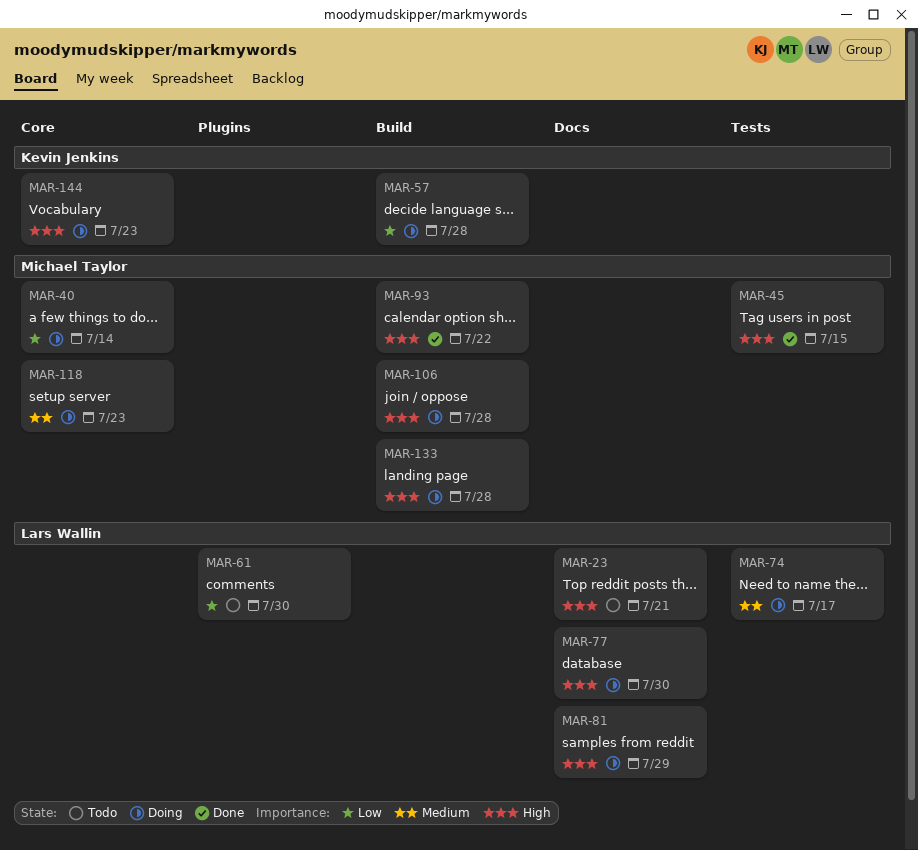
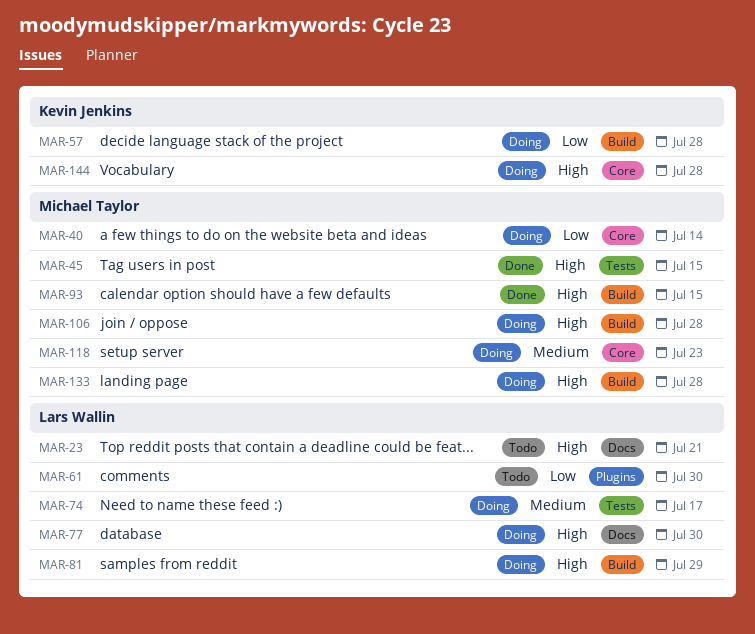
MAR-81, label: Docs -> Build
MAR-93, due: Jul 22 -> Jul 15
MAR-144, due: Jul 23 -> Jul 28

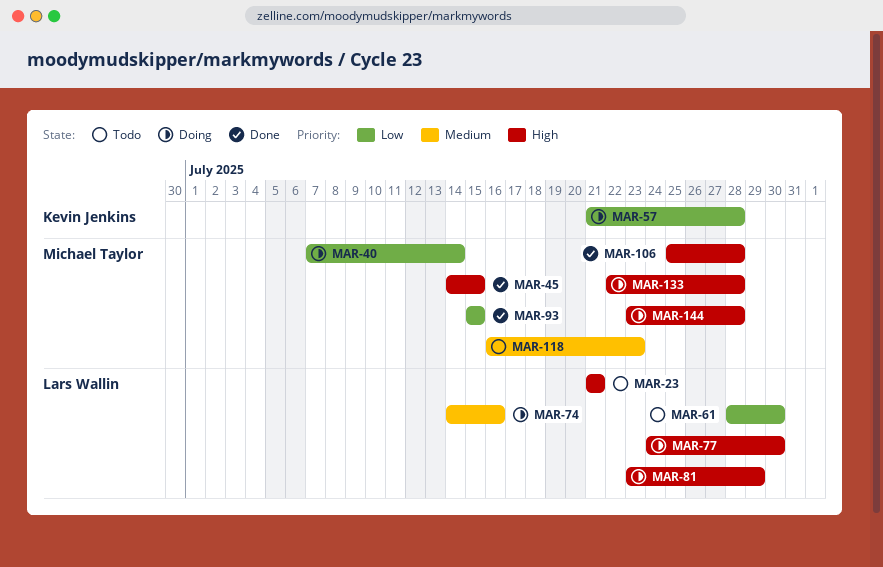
MAR-74, due: Jul 17 -> Jul 16
MAR-93, priority: High -> Low
MAR-106, status: Doing -> Done
MAR-118, status: Doing -> Todo
MAR-144, owner: Kevin Jenkins -> Michael Taylor

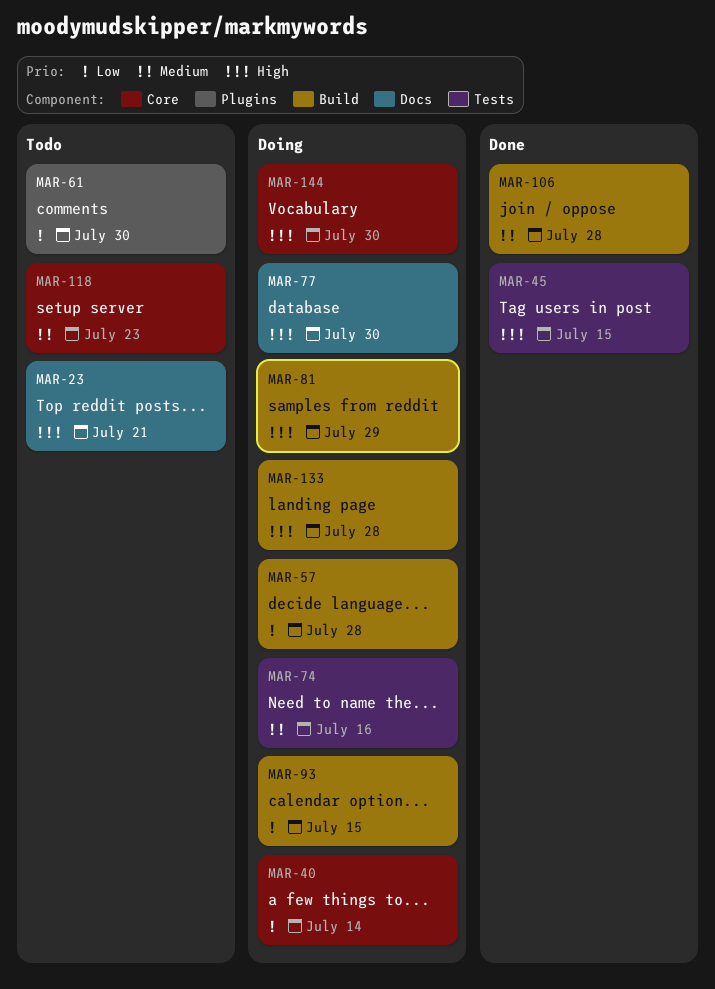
MAR-93, status: Done -> Doing
MAR-106, priority: High -> Medium
MAR-144, due: Jul 28 -> Jul 30

